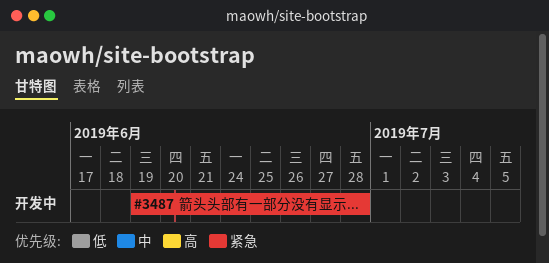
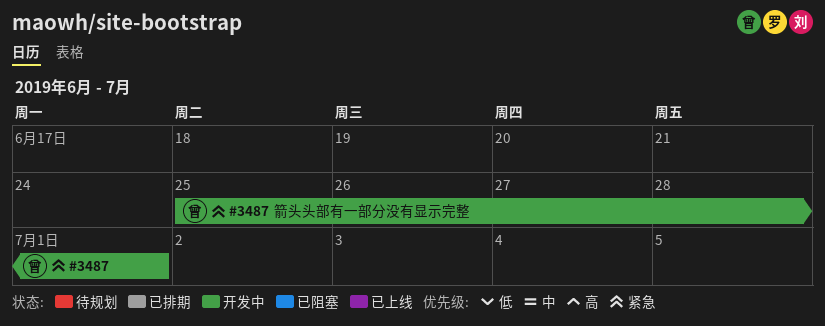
#3487, start: Jun 19 -> Jun 25
#3487, due: Jun 28 -> Jul 1

